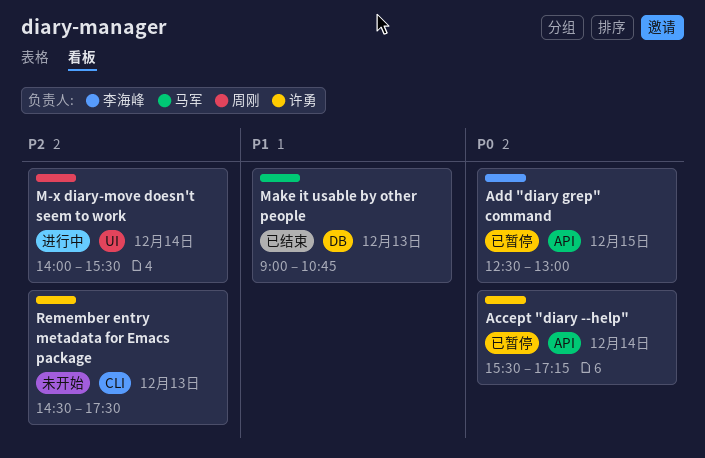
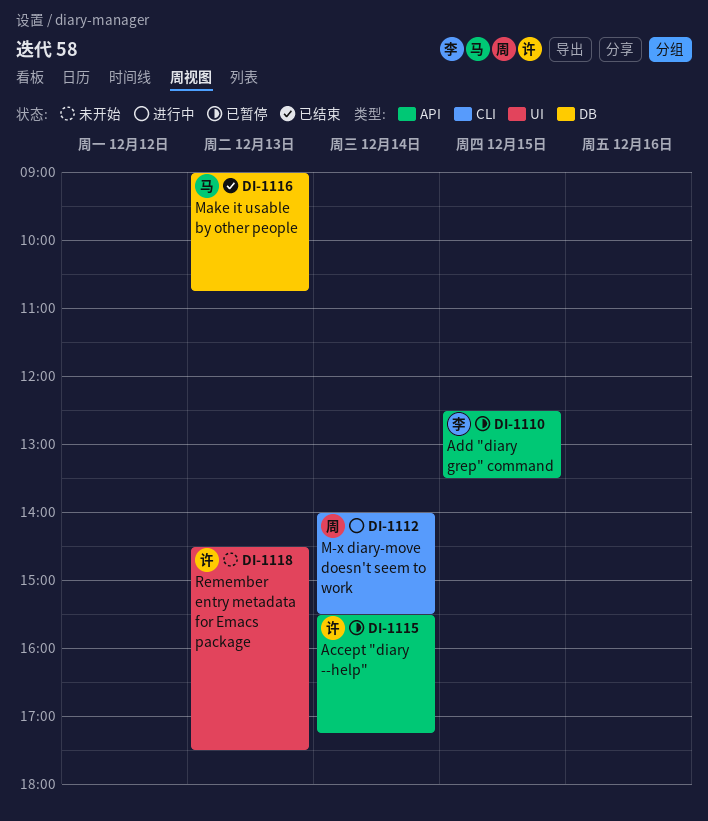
Add "diary grep" command, ends: 13:00 -> 13:30
M-x diary-move doesn't seem to work, label: UI -> CLI
Remember entry metadata for Emacs package, label: CLI -> UI

